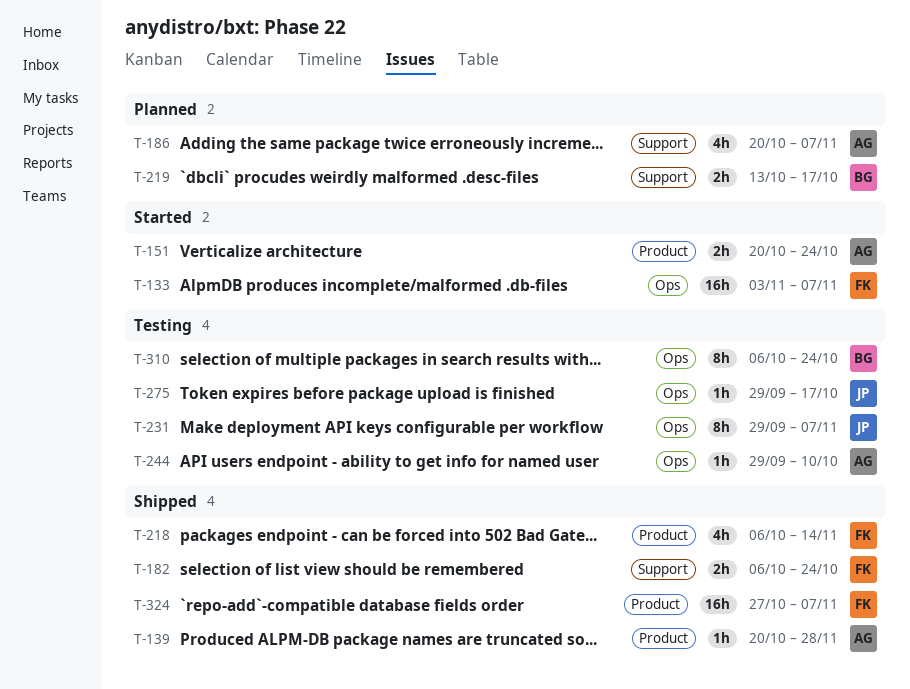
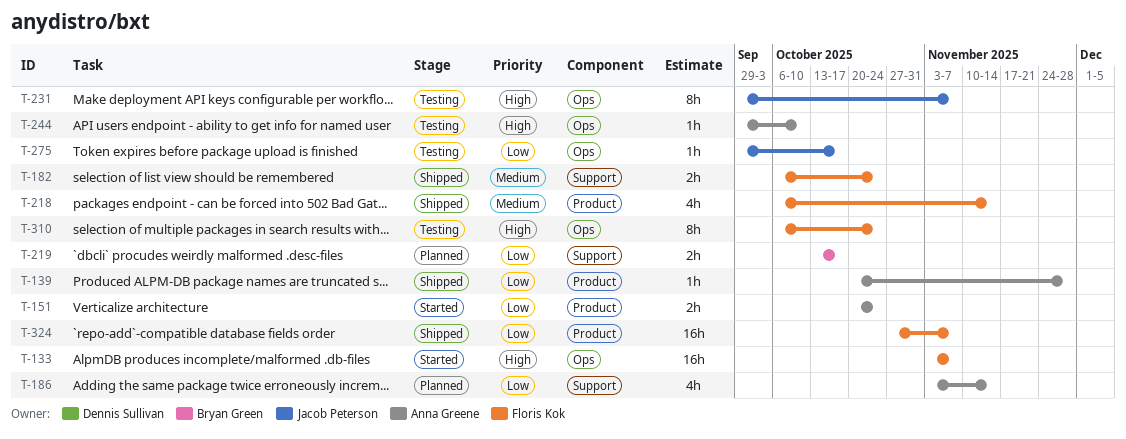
T-186, start: Oct 20 -> Nov 3
T-186, due: Nov 7 -> Nov 14
T-310, owner: Bryan Green -> Floris Kok

